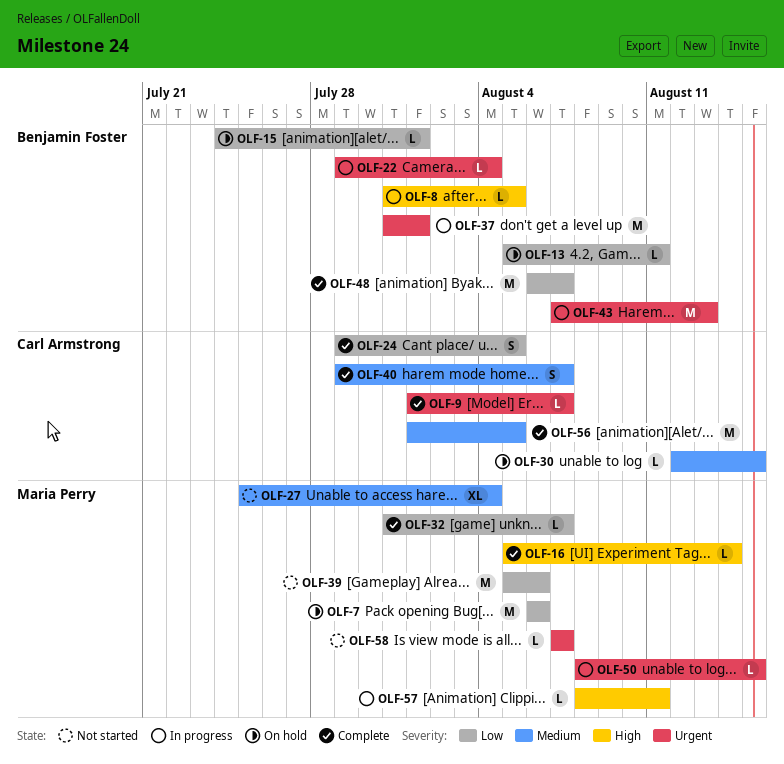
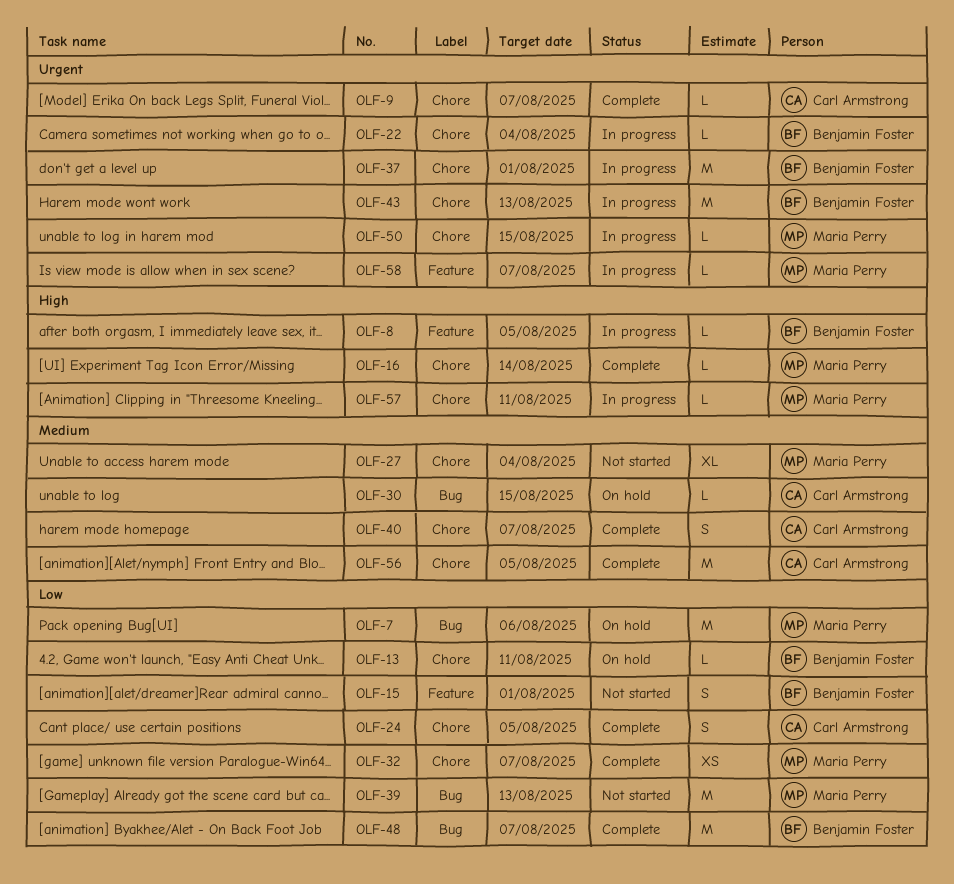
OLF-15, status: On hold -> Not started
OLF-15, estimate: L -> S
OLF-32, estimate: L -> XS
OLF-39, due: Aug 6 -> Aug 13
OLF-58, status: Not started -> In progress

